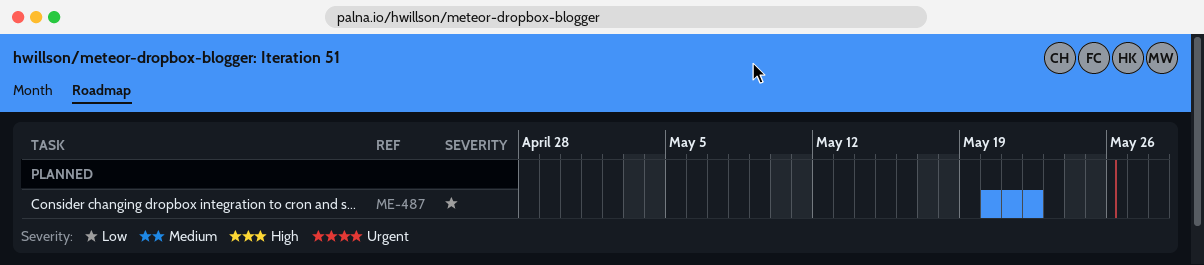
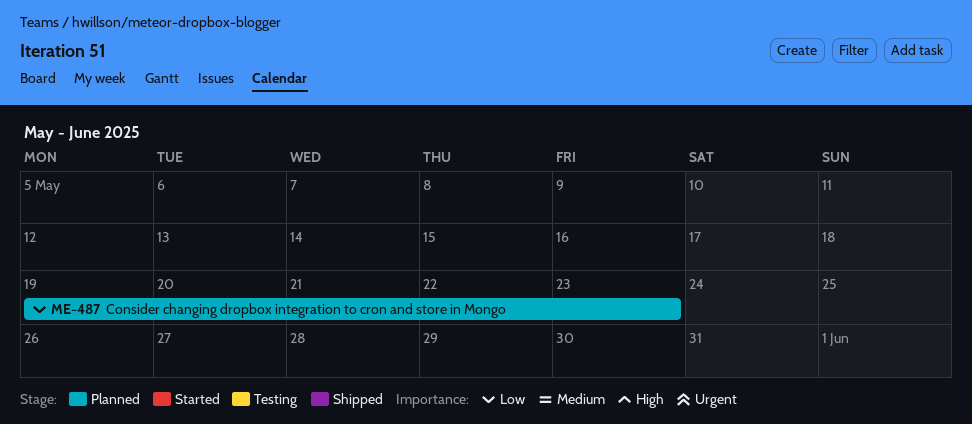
ME-487, start: May 20 -> May 19
ME-487, due: May 22 -> May 23

